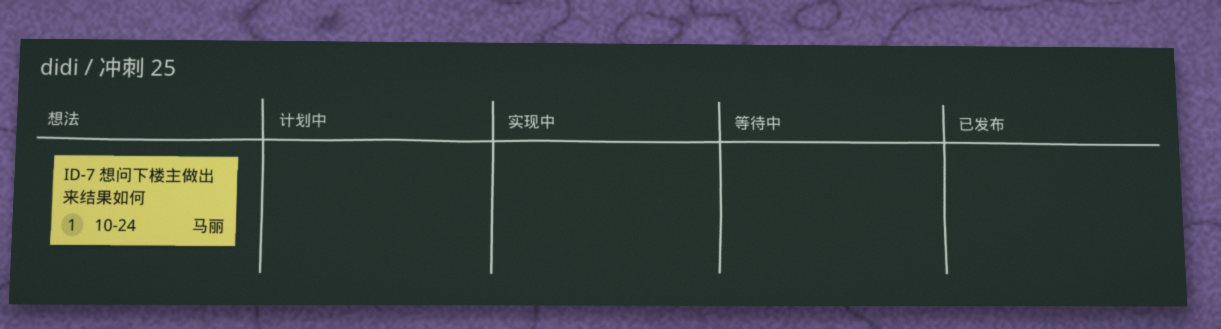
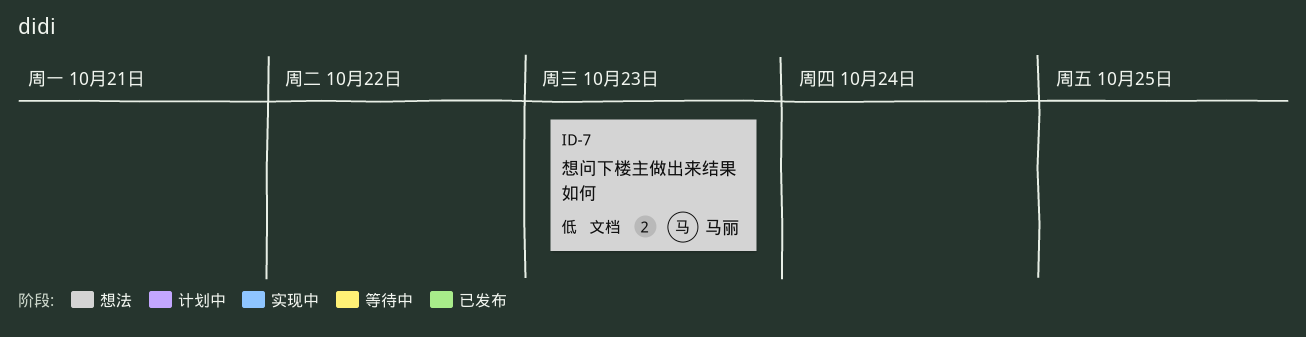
ID-7, estimate: 1 -> 2
ID-7, due: Oct 24 -> Oct 23

